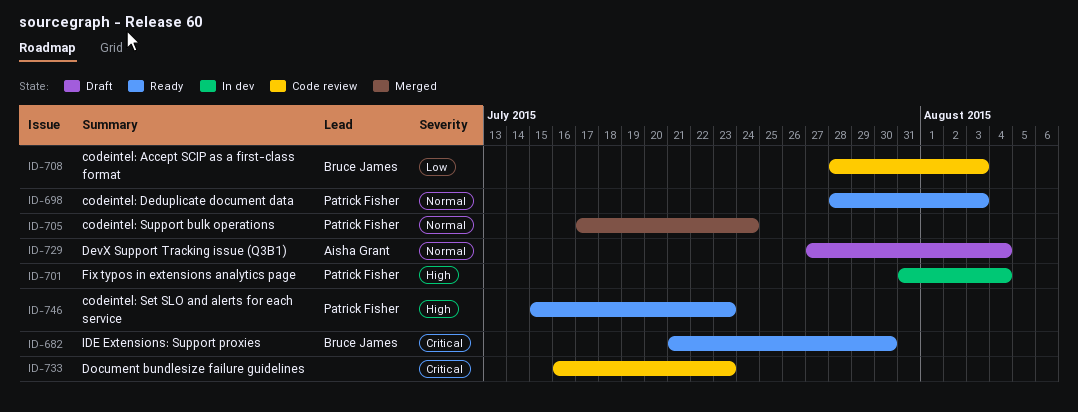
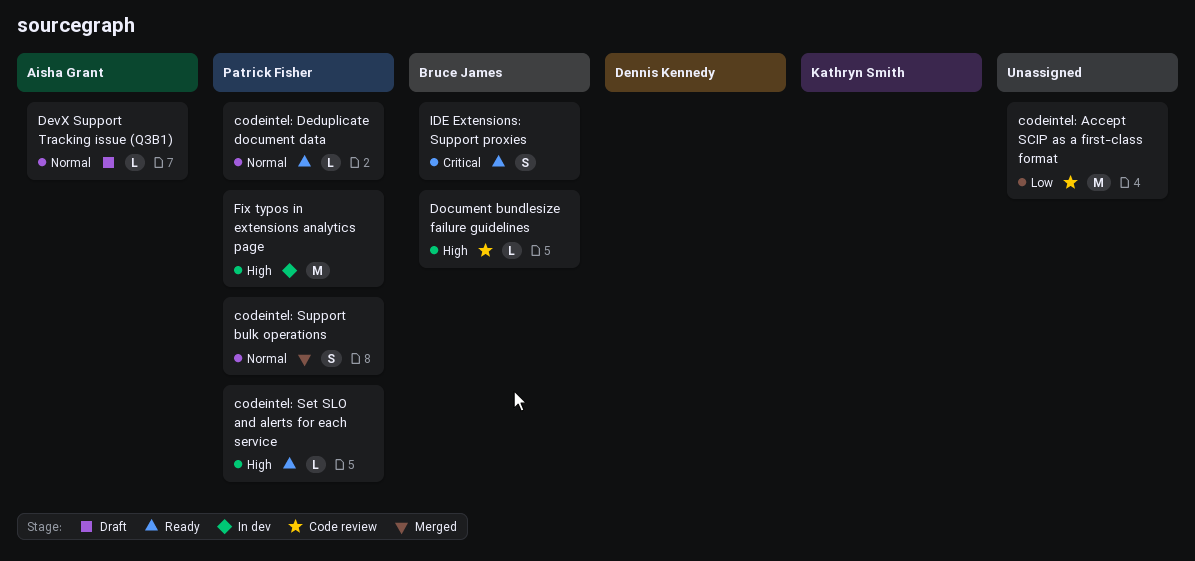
codeintel: Accept SCIP as a first-class format, owner: Bruce James -> none
Document bundlesize failure guidelines, owner: none -> Bruce James
Document bundlesize failure guidelines, priority: Critical -> High

